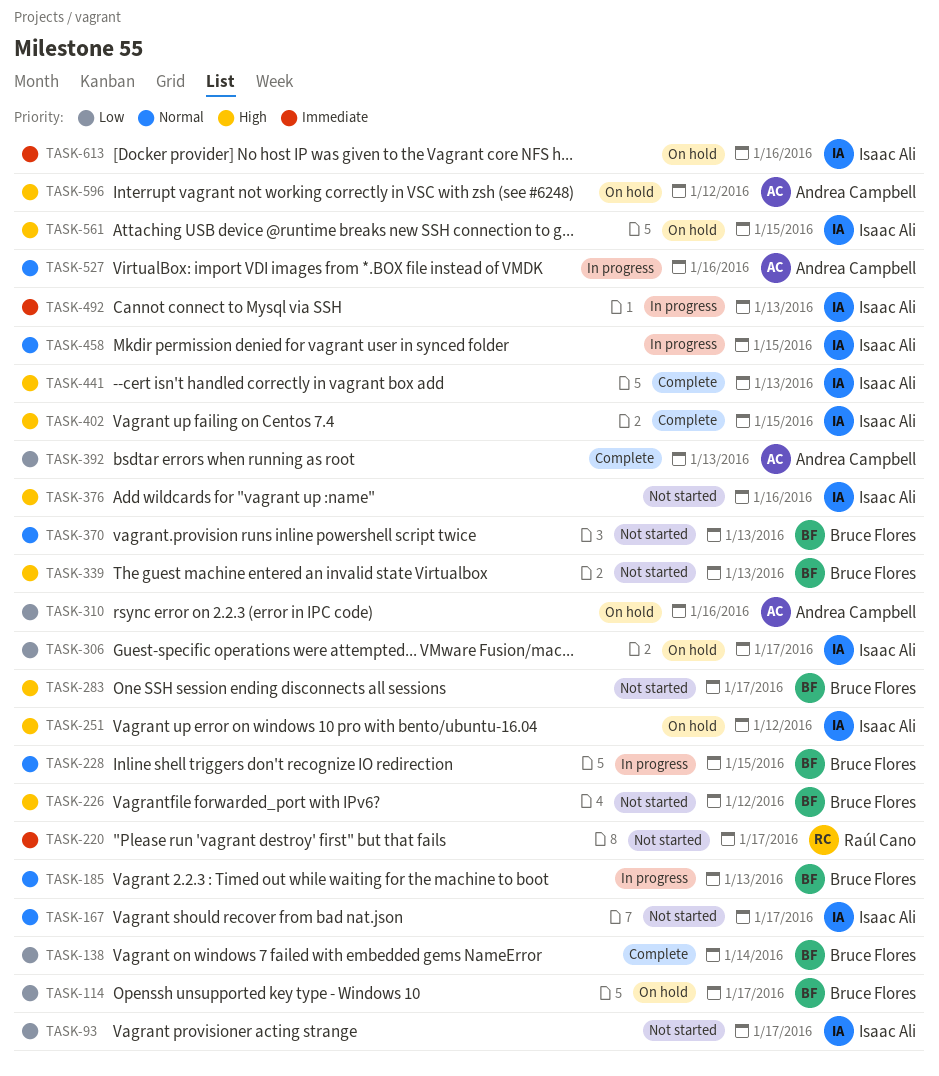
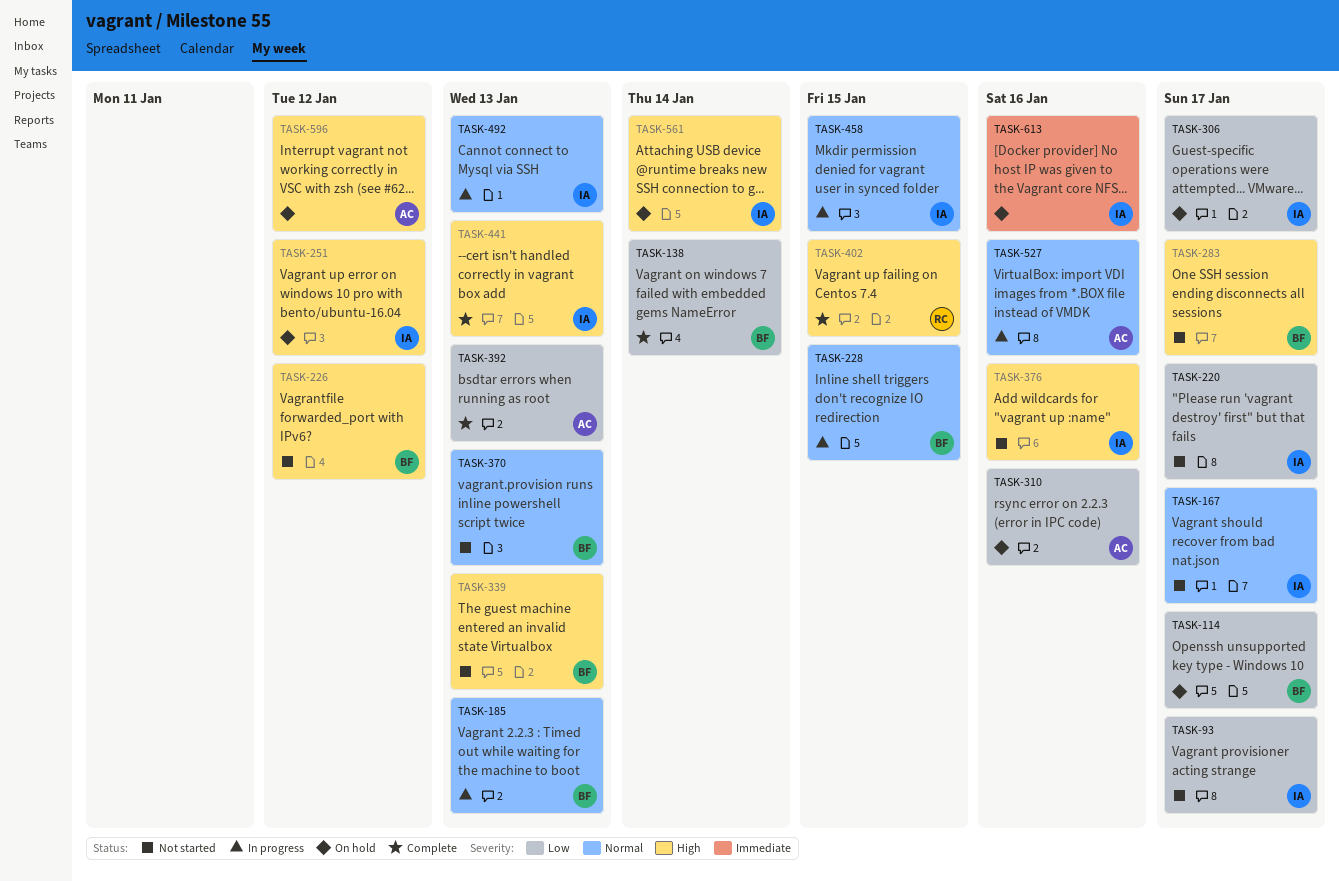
TASK-220, owner: Raúl Cano -> Isaac Ali
TASK-220, priority: Immediate -> Low
TASK-402, owner: Isaac Ali -> Raúl Cano
TASK-492, priority: Immediate -> Normal
TASK-561, due: Jan 15 -> Jan 14

